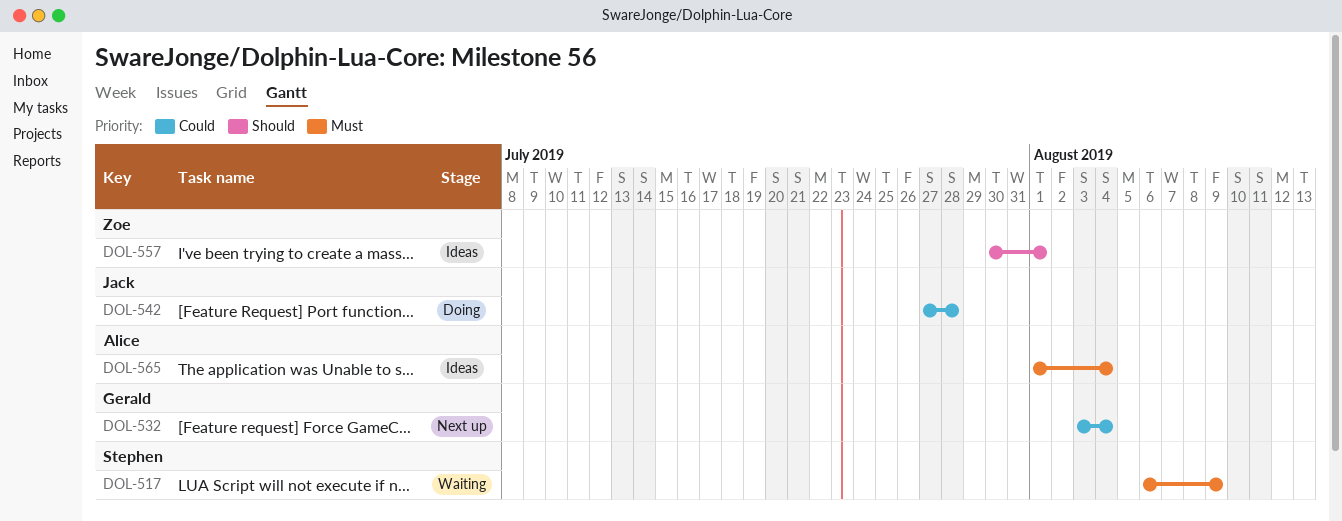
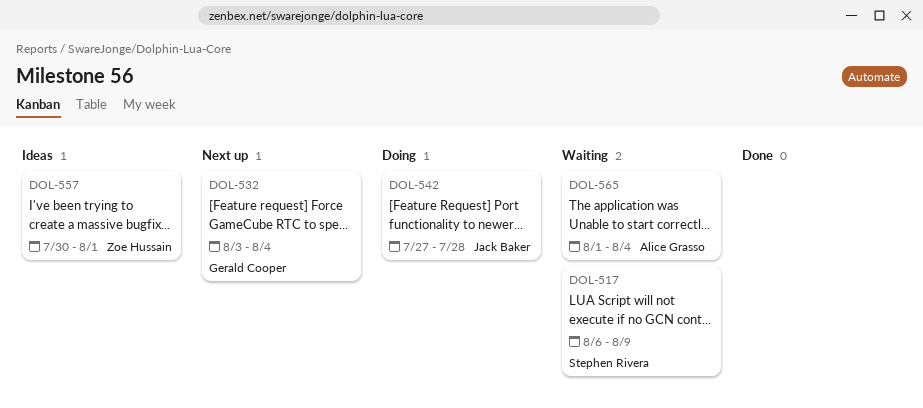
DOL-565, status: Ideas -> Waiting

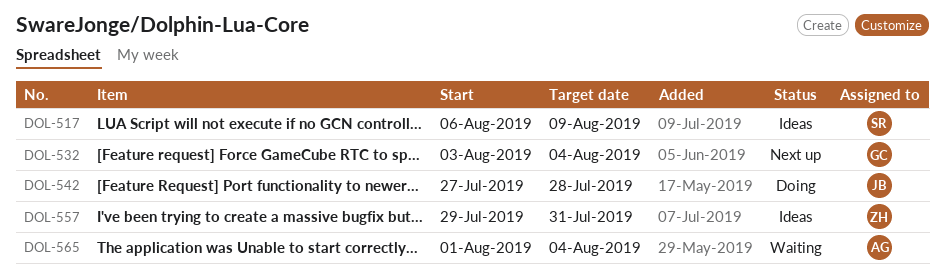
DOL-517, status: Waiting -> Ideas
DOL-557, start: Jul 30 -> Jul 29
DOL-557, due: Aug 1 -> Jul 31

